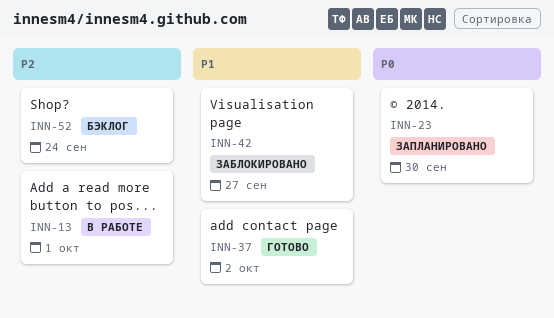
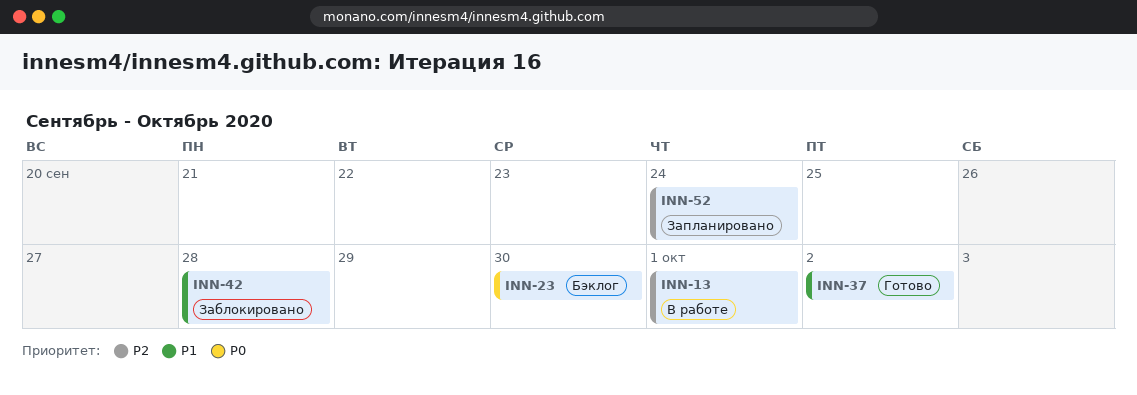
INN-23, status: Запланировано -> Бэклог
INN-42, due: Sep 27 -> Sep 28
INN-52, status: Бэклог -> Запланировано

